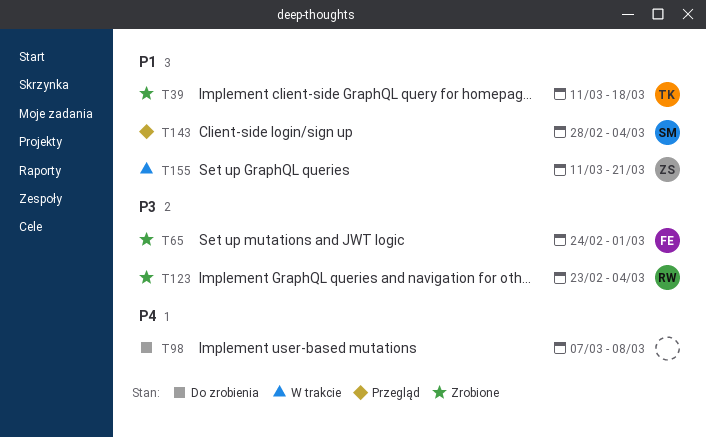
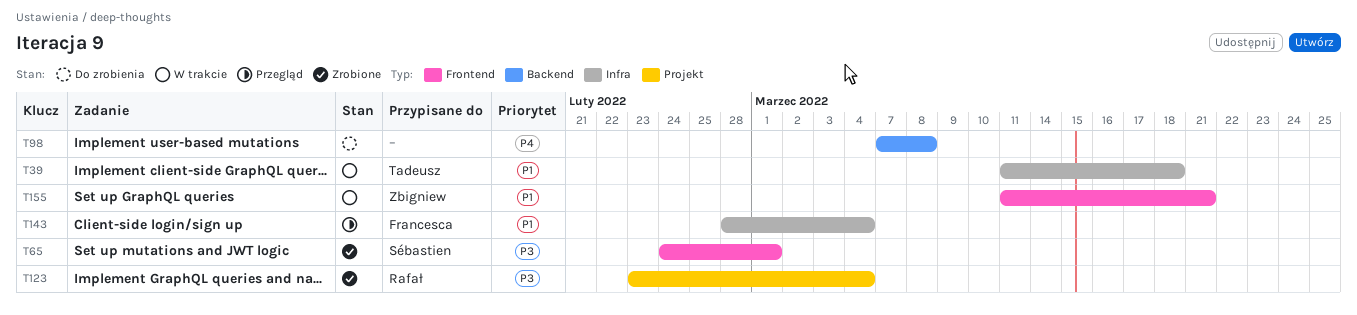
T39, status: Zrobione -> W trakcie
T65, owner: Francesca -> Sébastien
T143, owner: Sébastien -> Francesca

